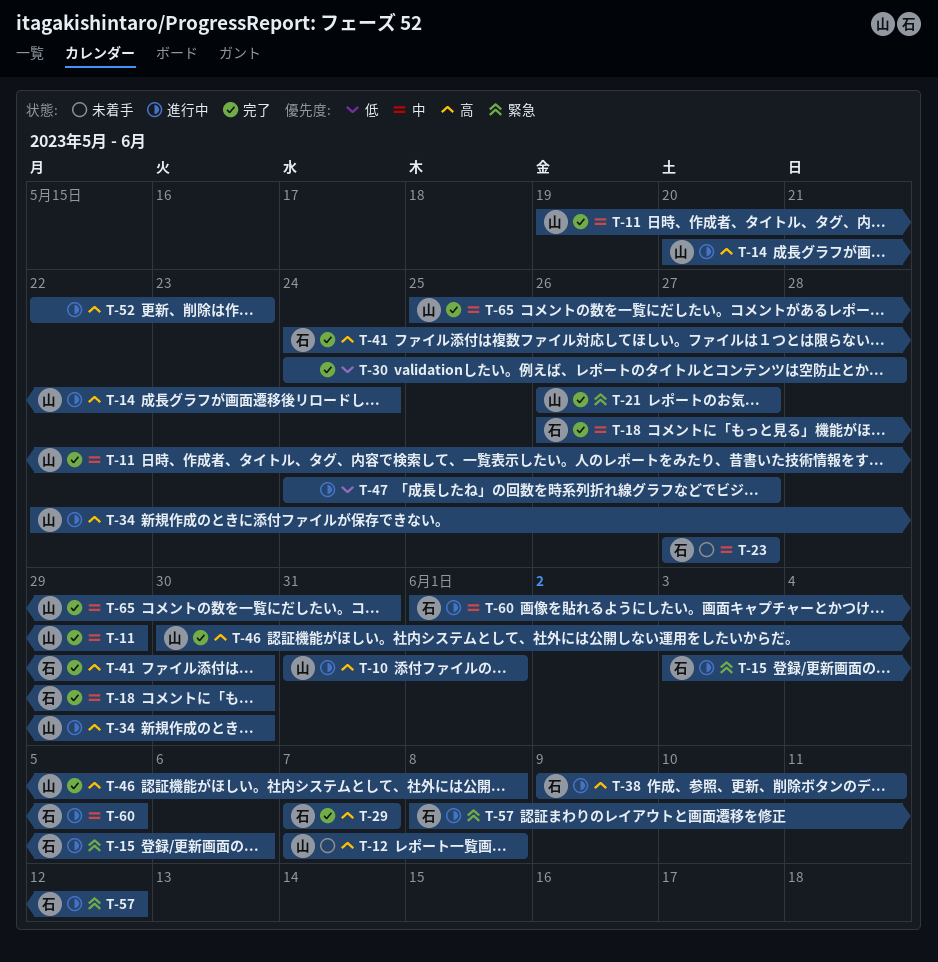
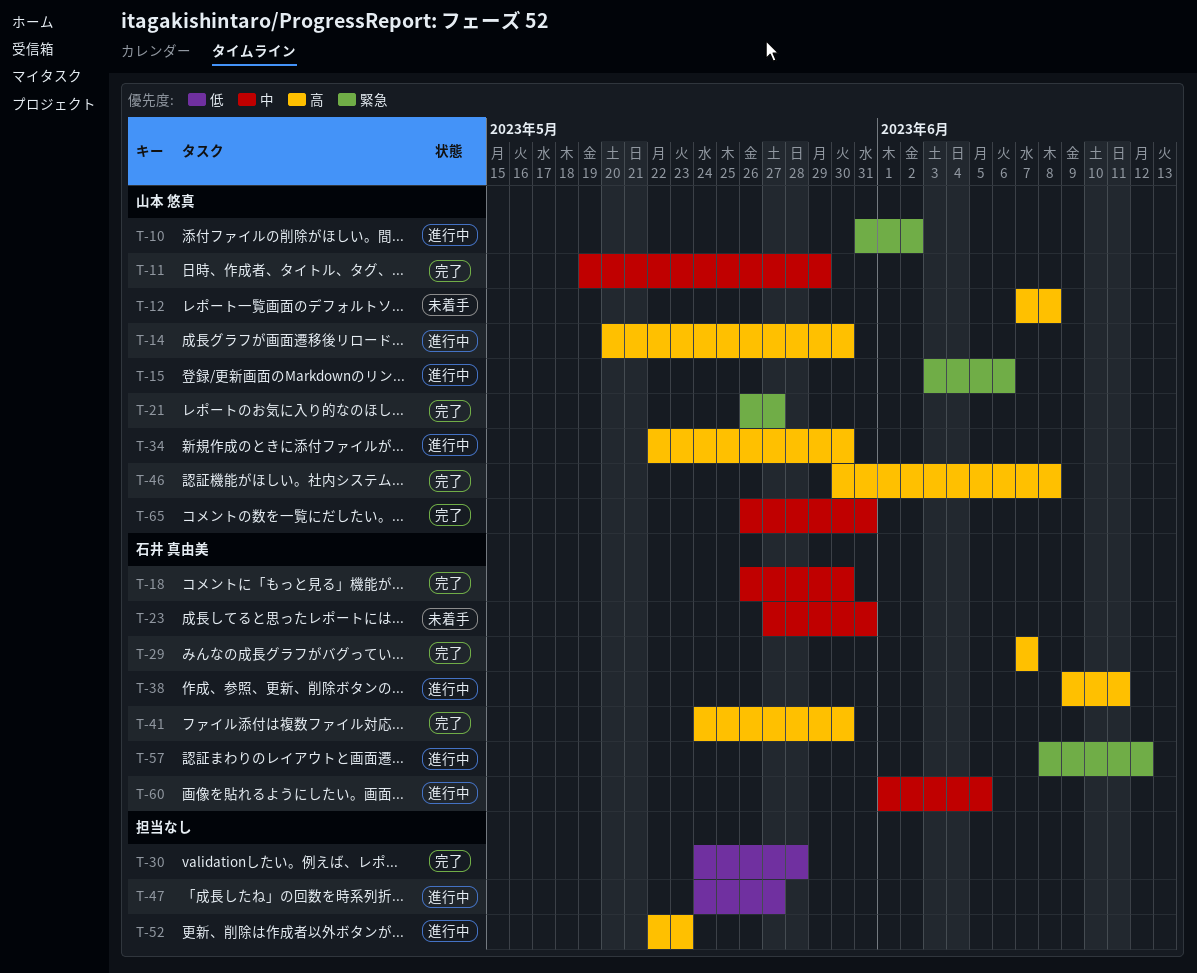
T-10, priority: 高 -> 緊急
T-10, due: Jun 1 -> Jun 2
T-14, due: May 24 -> May 30
T-15, owner: 石井 真由美 -> 山本 悠真
T-23, due: May 27 -> May 31
T-65, start: May 25 -> May 26

